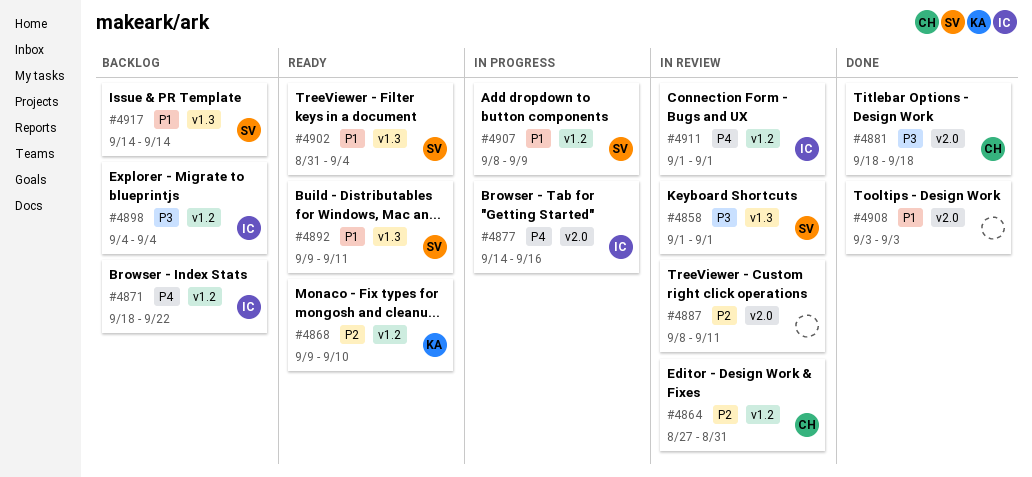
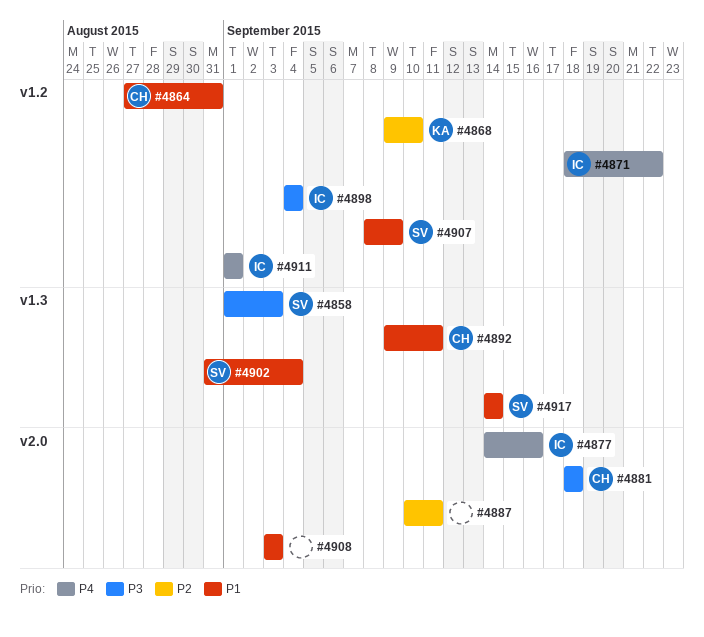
#4858, due: Sep 1 -> Sep 3
#4864, priority: P2 -> P1
#4887, start: Sep 8 -> Sep 10
#4892, owner: SV -> CH

